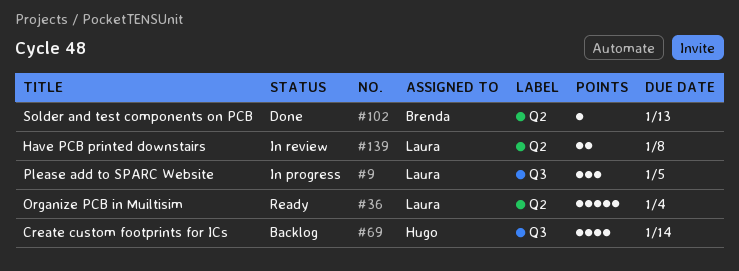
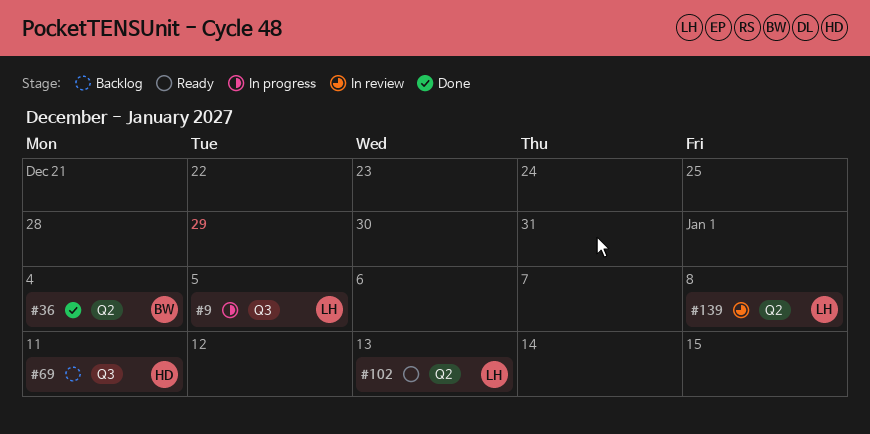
#36, status: Ready -> Done
#36, owner: Laura -> Brenda
#69, due: Jan 14 -> Jan 11
#102, status: Done -> Ready
#102, owner: Brenda -> Laura

